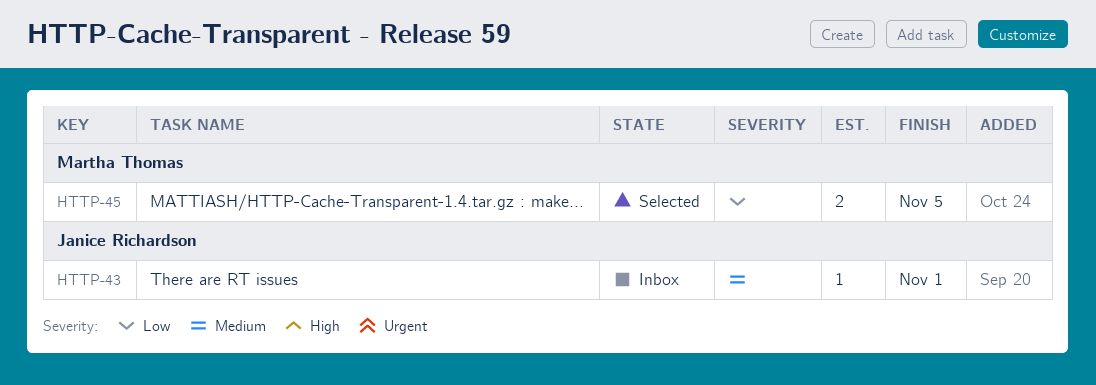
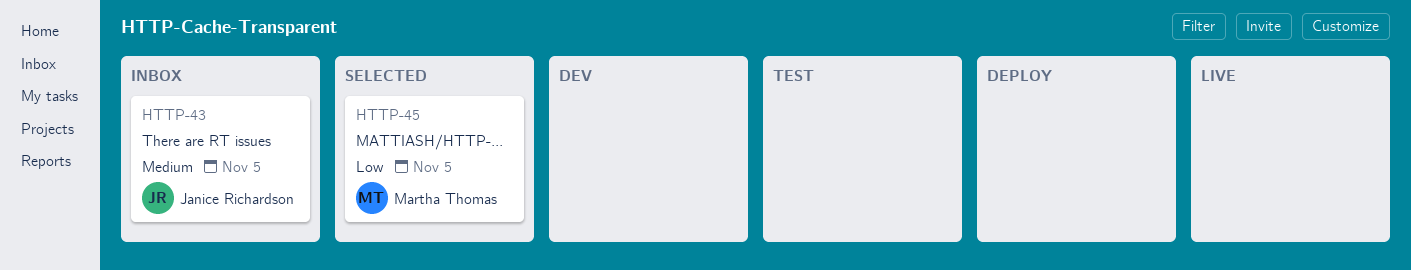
HTTP-43, due: Nov 1 -> Nov 5

